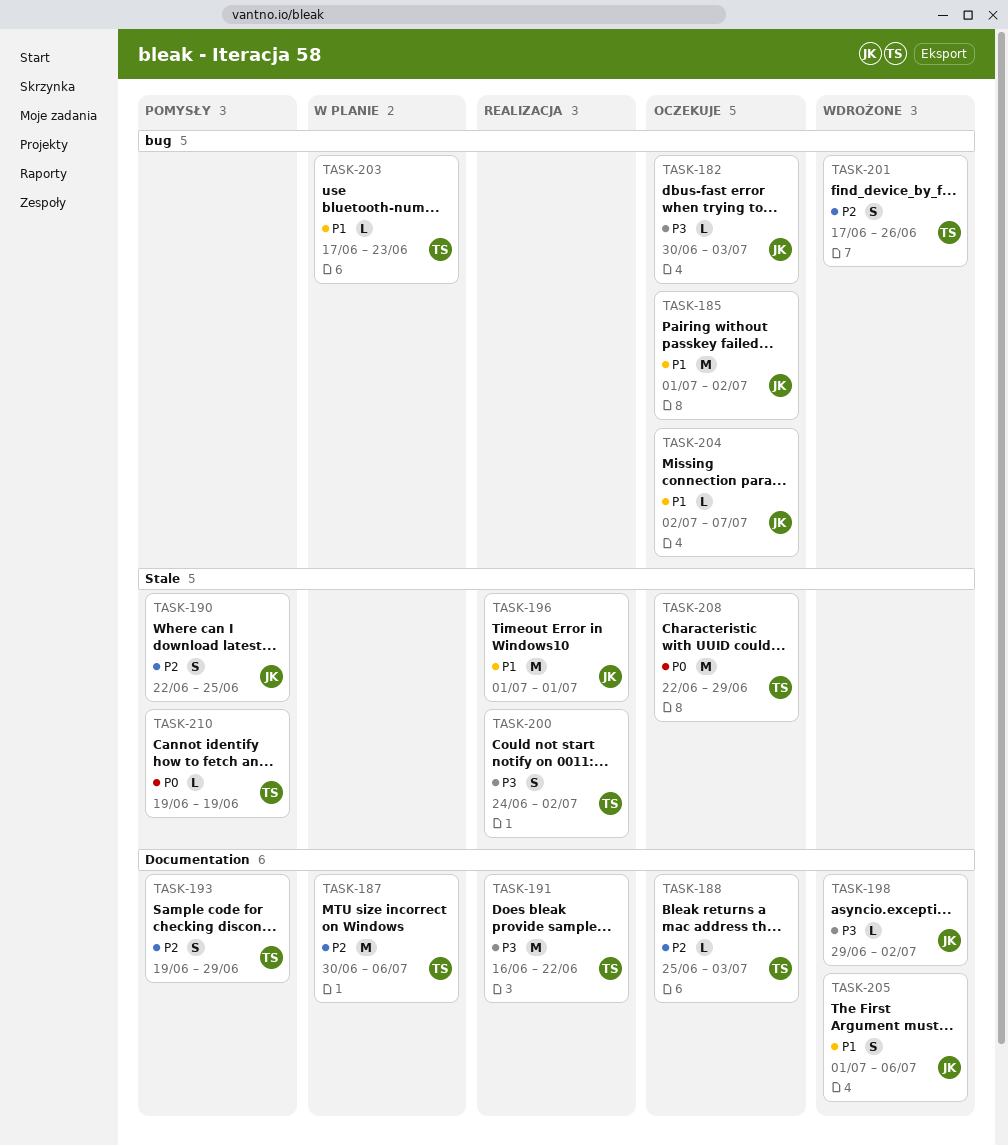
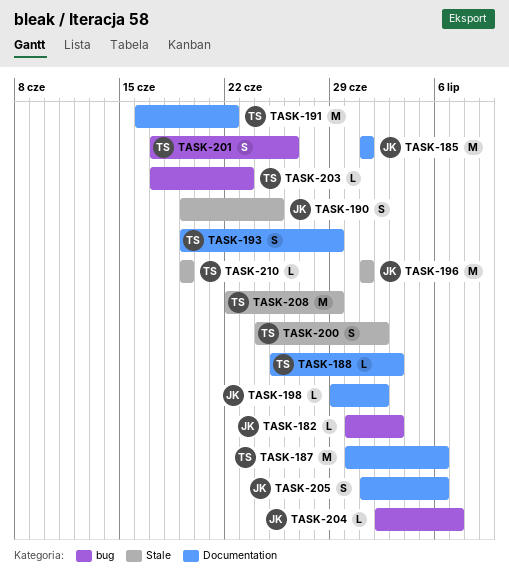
TASK-185, label: bug -> Documentation
TASK-185, due: Jul 2 -> Jul 1
TASK-190, start: Jun 22 -> Jun 19

